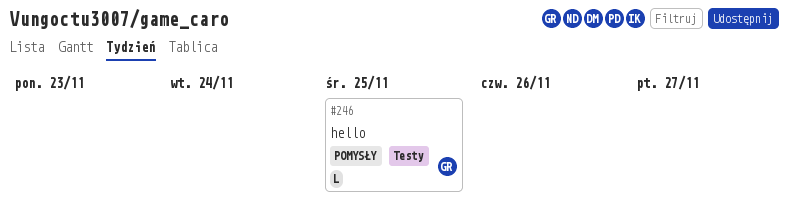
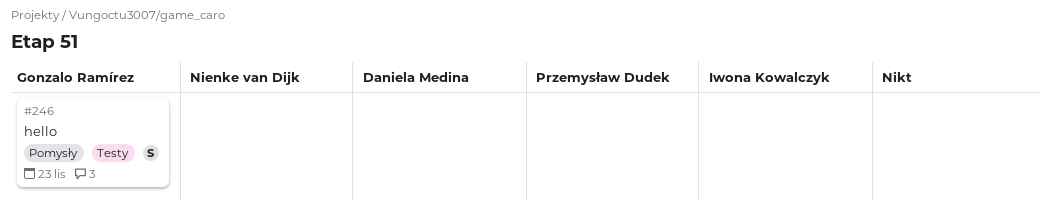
#246, estimate: L -> S
#246, due: Nov 25 -> Nov 23

